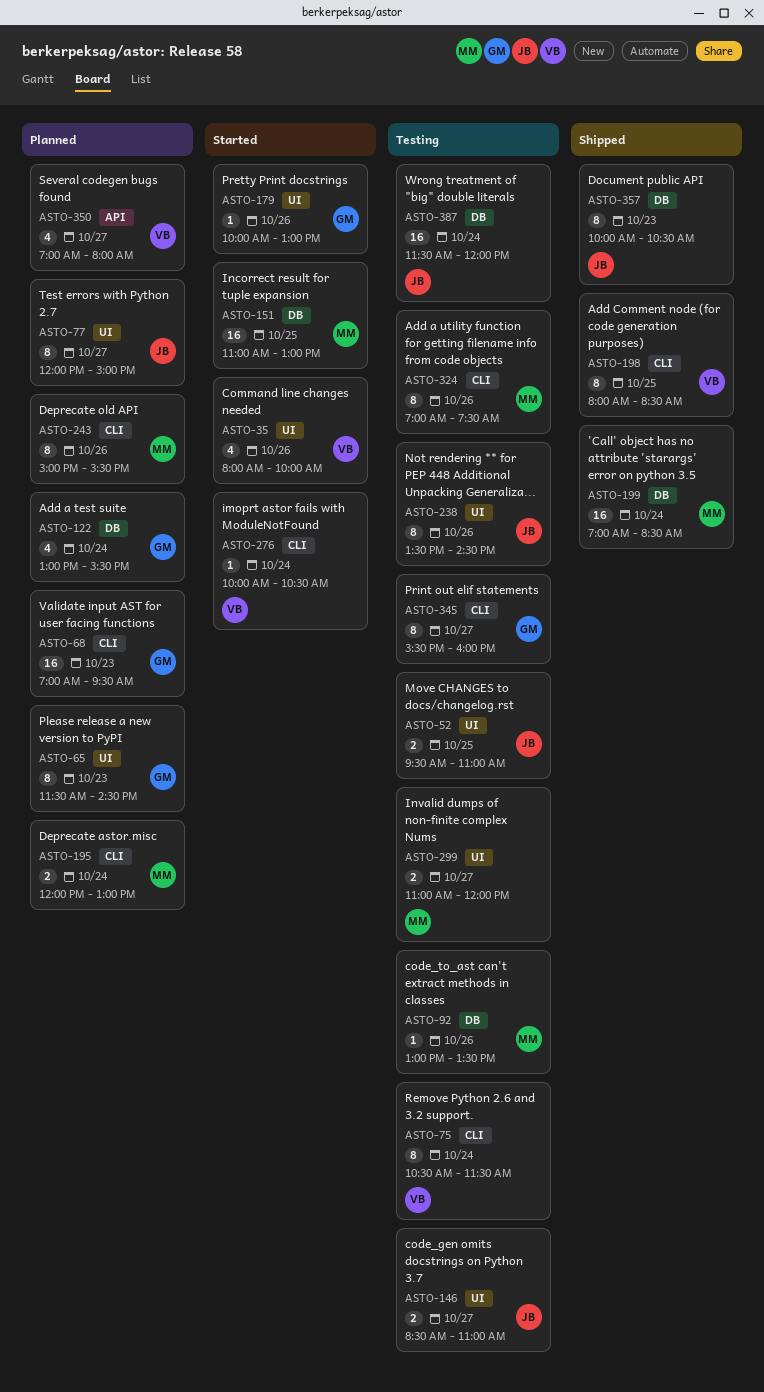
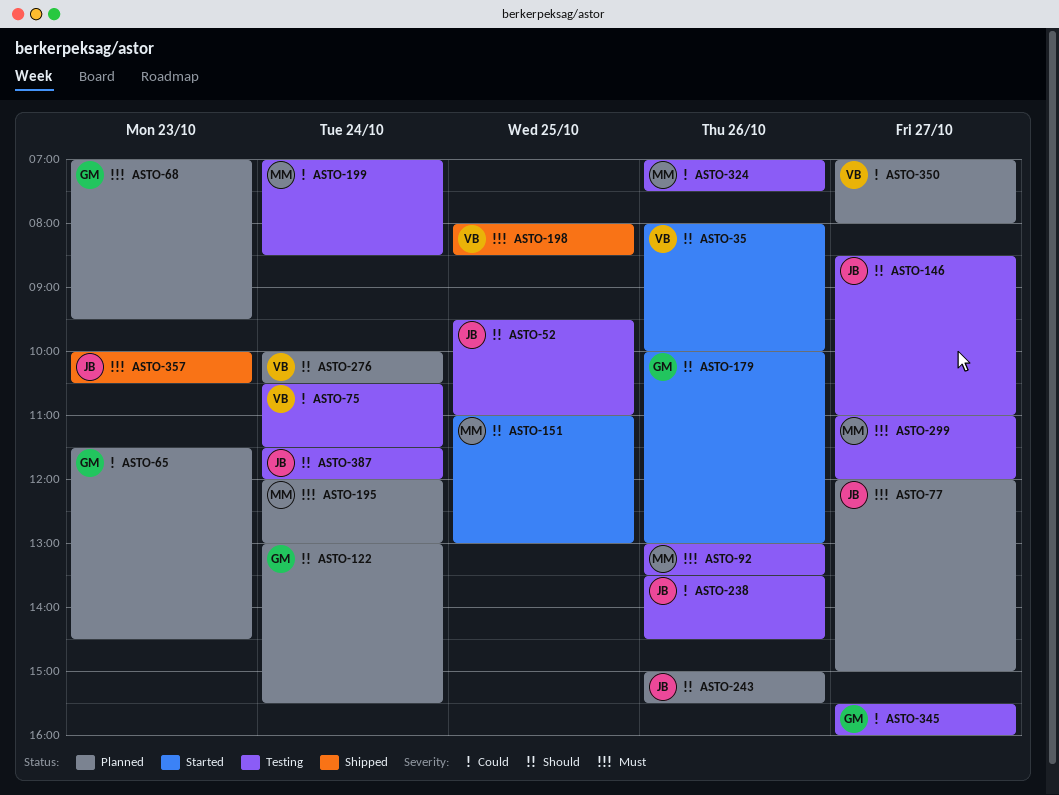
ASTO-199, status: Shipped -> Testing
ASTO-243, owner: MM -> JB
ASTO-276, status: Started -> Planned

